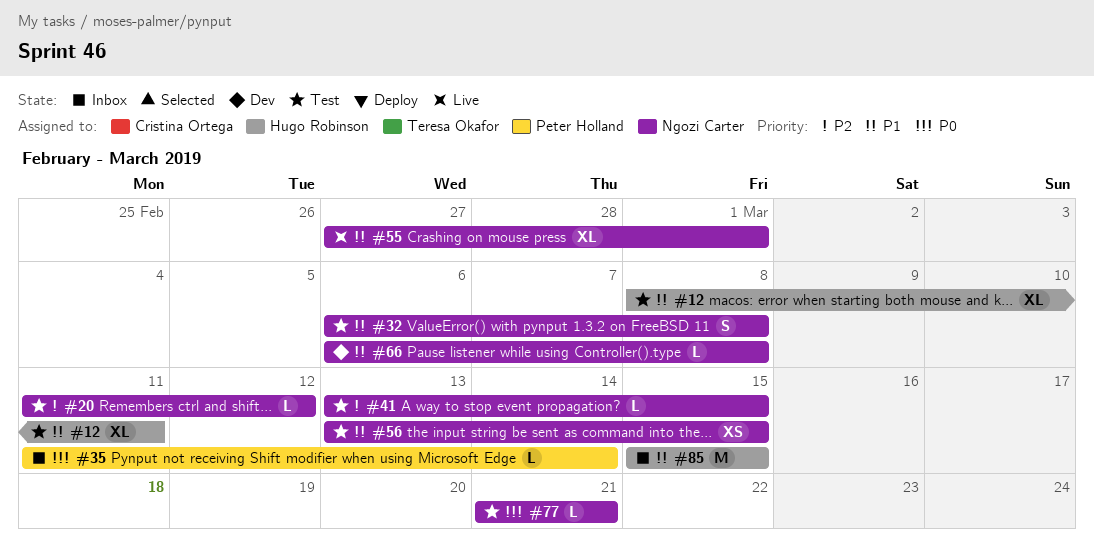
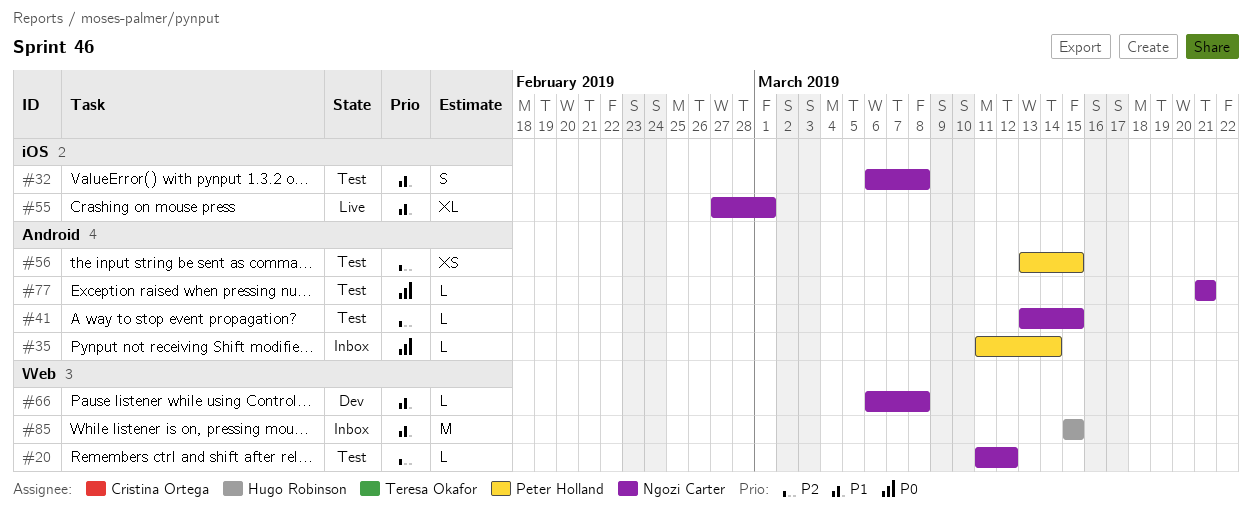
#12: present -> none
#56, owner: Ngozi Carter -> Peter Holland
#56, priority: P1 -> P2

